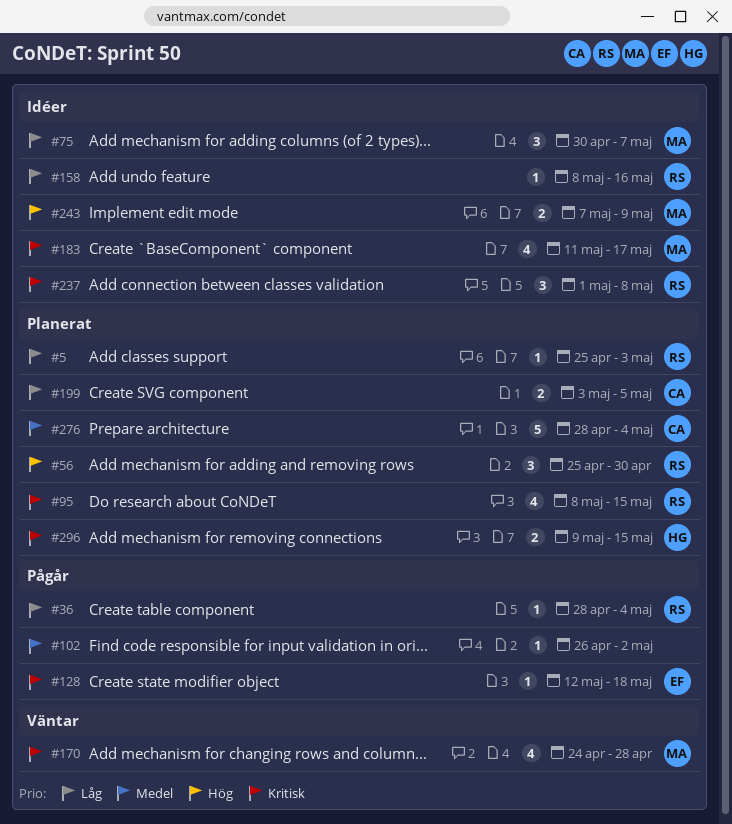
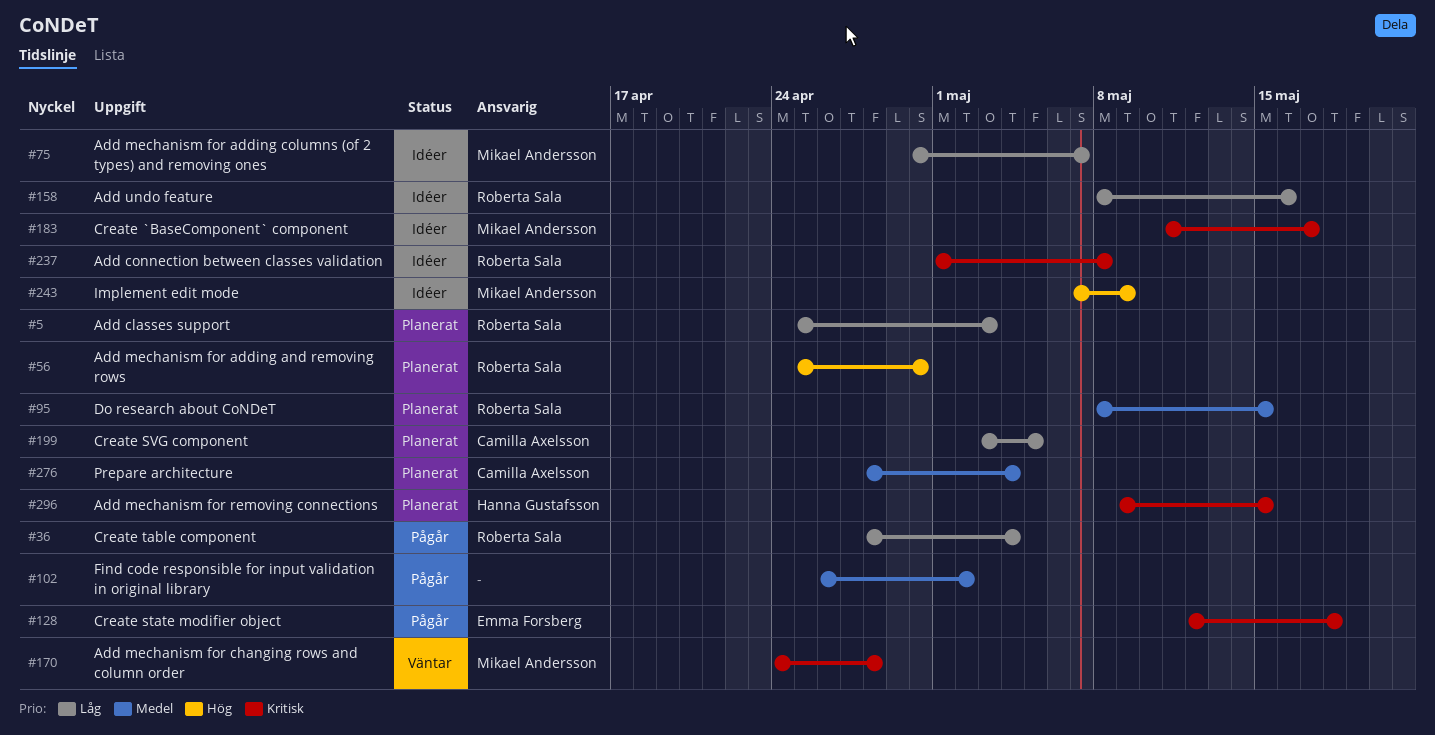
#95, priority: Kritisk -> Medel

